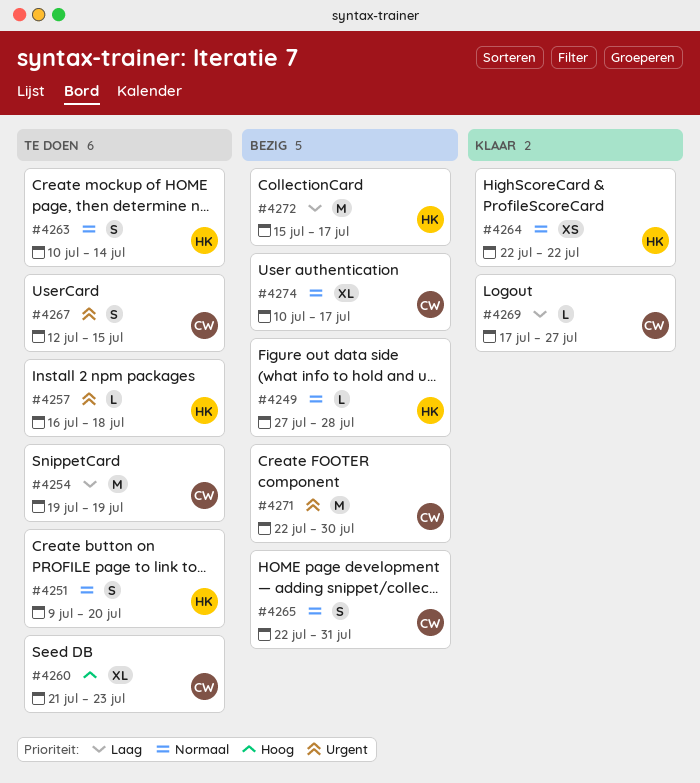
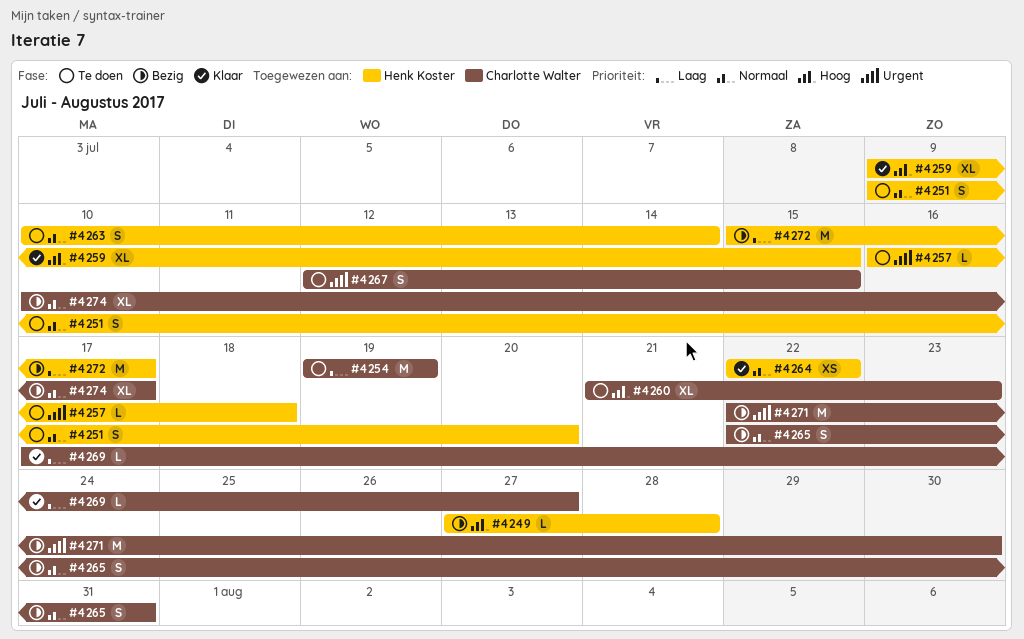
#4249, priority: Normaal -> Hoog
#4259: none -> present

